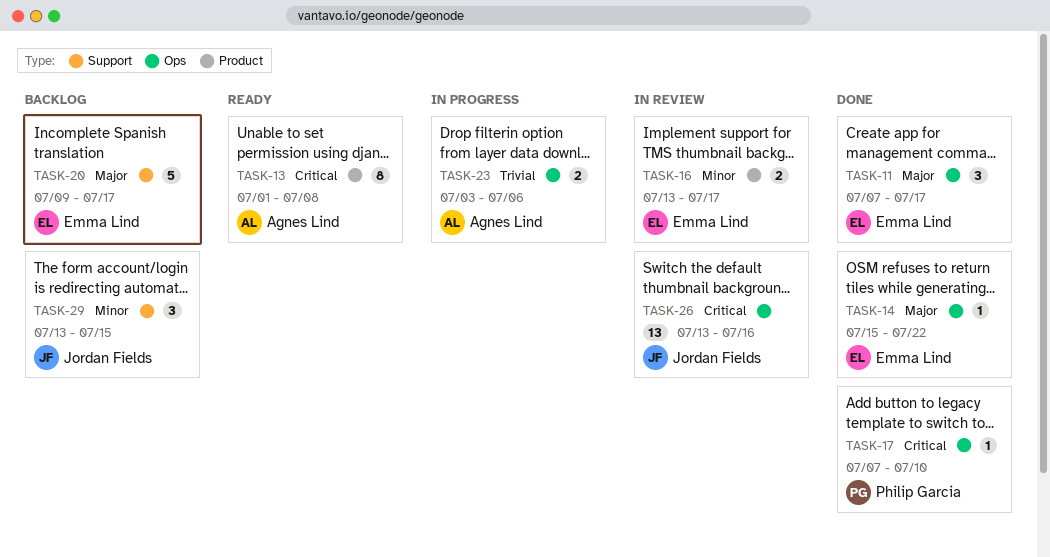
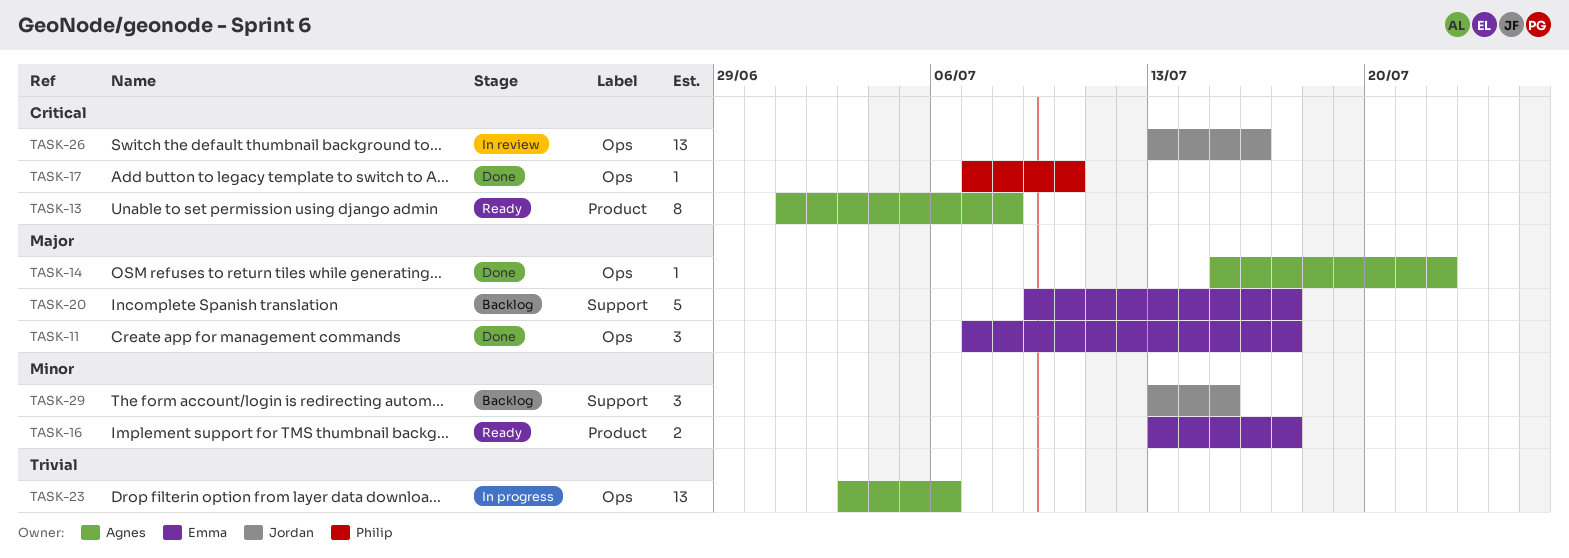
TASK-14, owner: Emma Lind -> Agnes Lind
TASK-16, status: In review -> Ready
TASK-23, estimate: 2 -> 13

